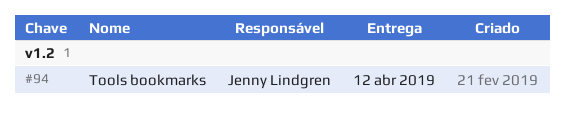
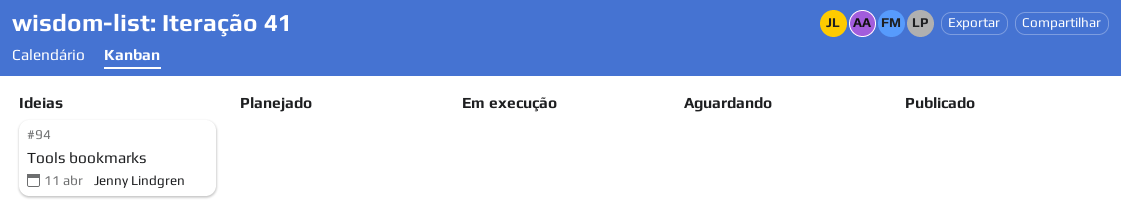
#94, due: Apr 12 -> Apr 11

